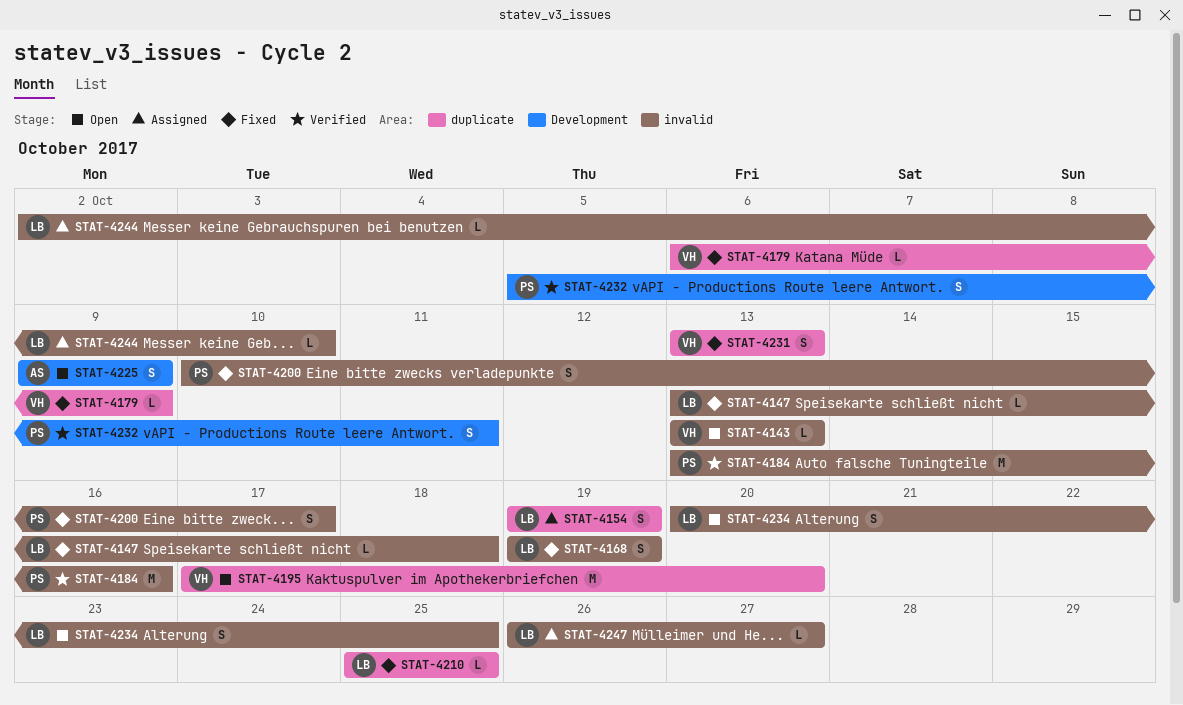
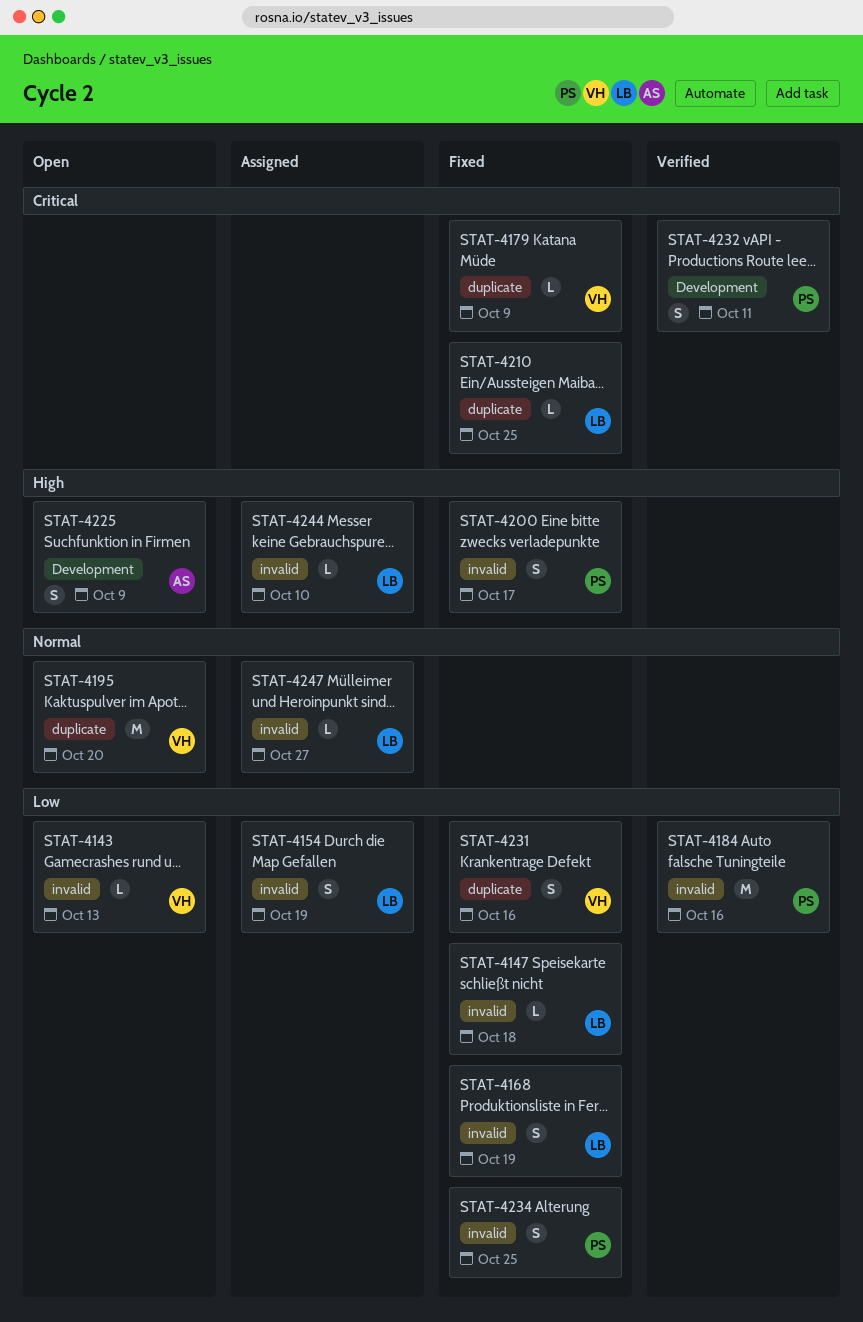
STAT-4154, label: duplicate -> invalid
STAT-4231, due: Oct 13 -> Oct 16
STAT-4234, status: Open -> Fixed
STAT-4234, owner: LB -> PS

